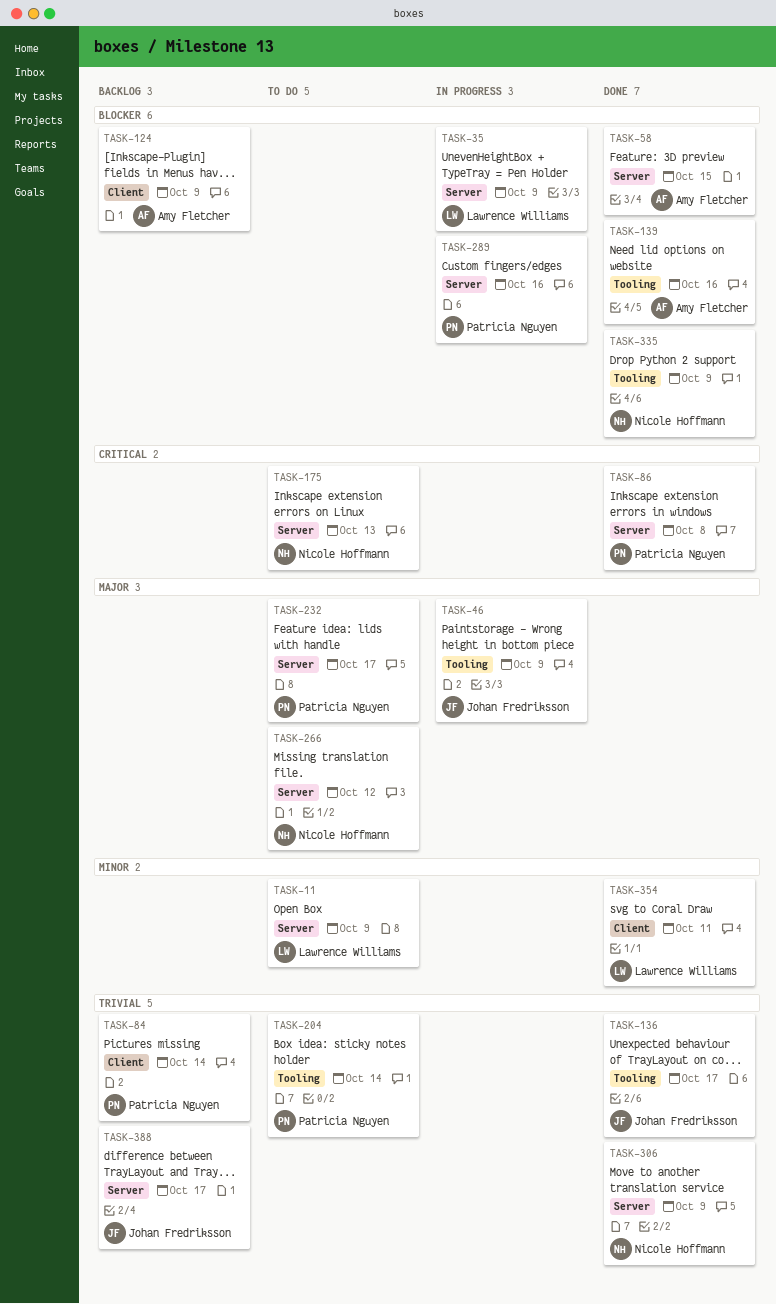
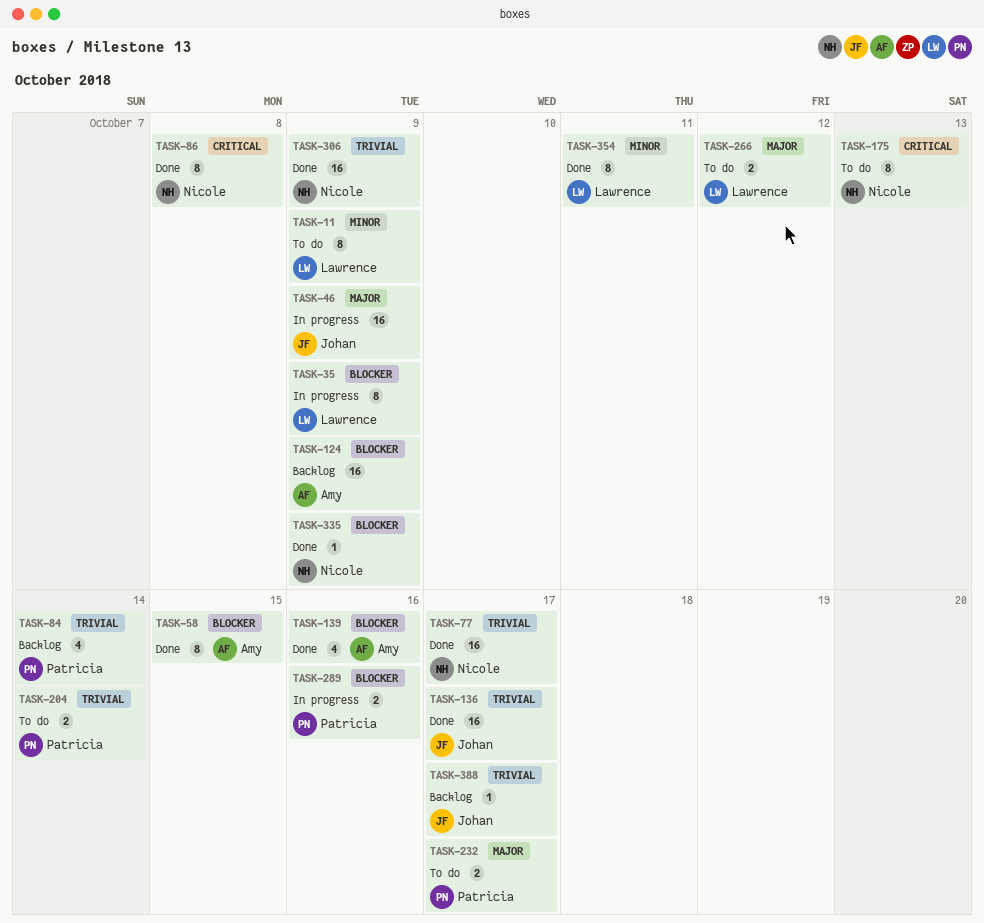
TASK-77: none -> present
TASK-86, owner: Patricia Nguyen -> Nicole Hoffmann
TASK-266, owner: Nicole Hoffmann -> Lawrence Williams

